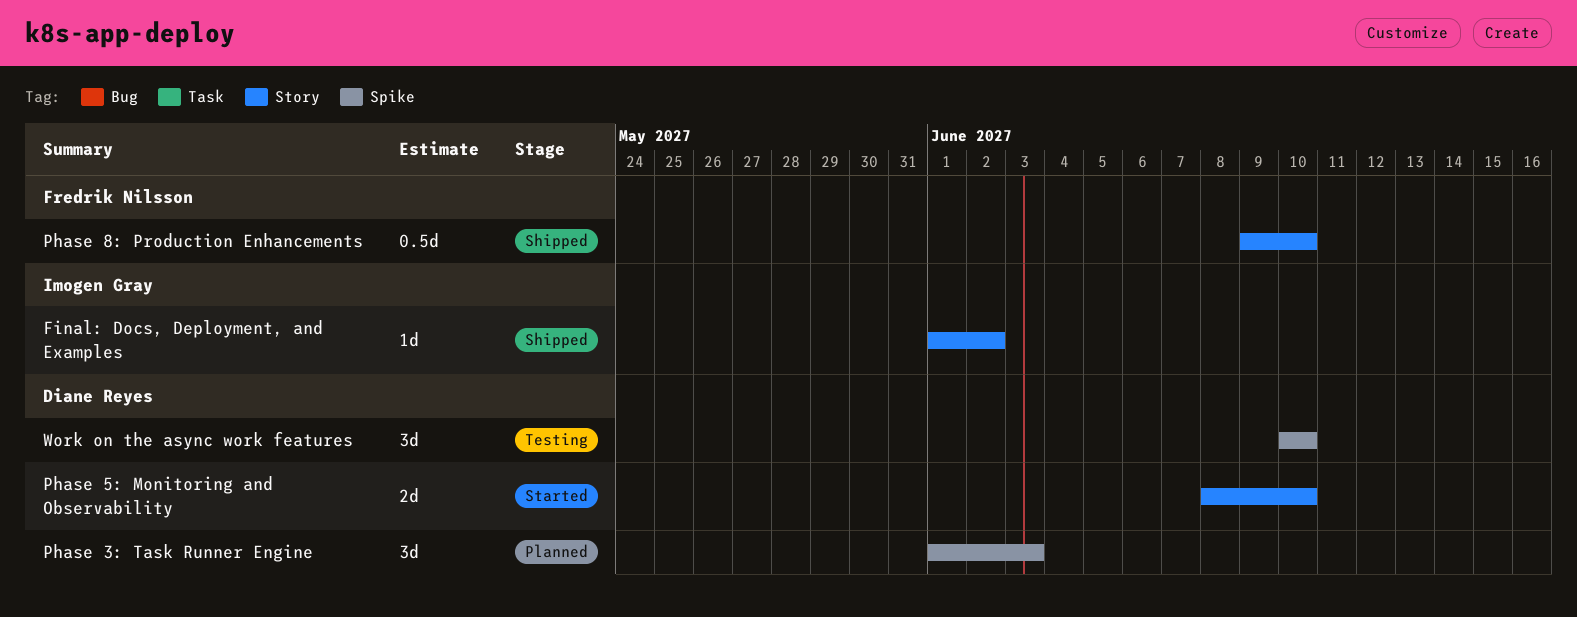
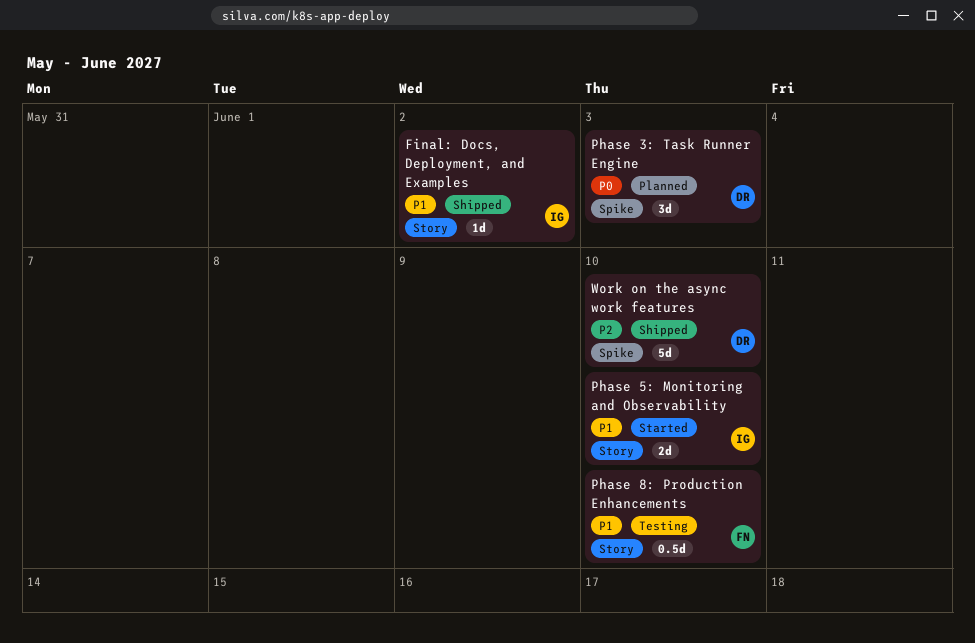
Phase 5: Monitoring and Observability, owner: Diane Reyes -> Imogen Gray
Phase 8: Production Enhancements, status: Shipped -> Testing
Work on the async work features, status: Testing -> Shipped
Work on the async work features, estimate: 3d -> 5d

